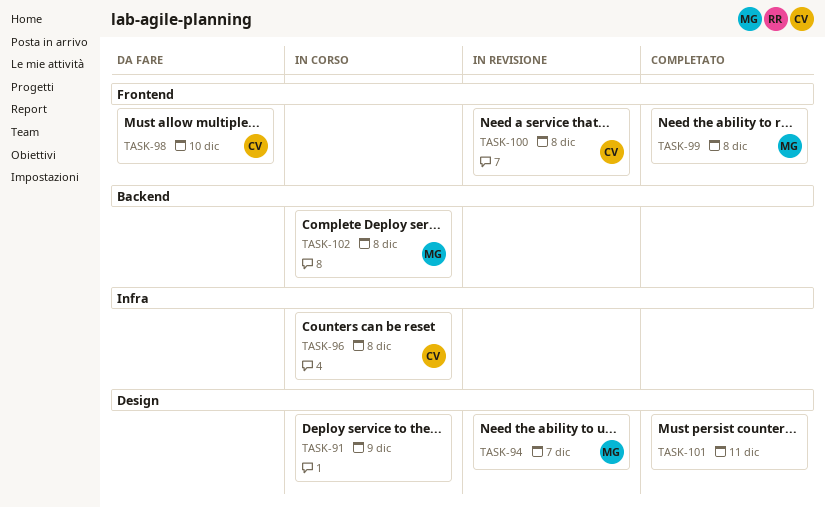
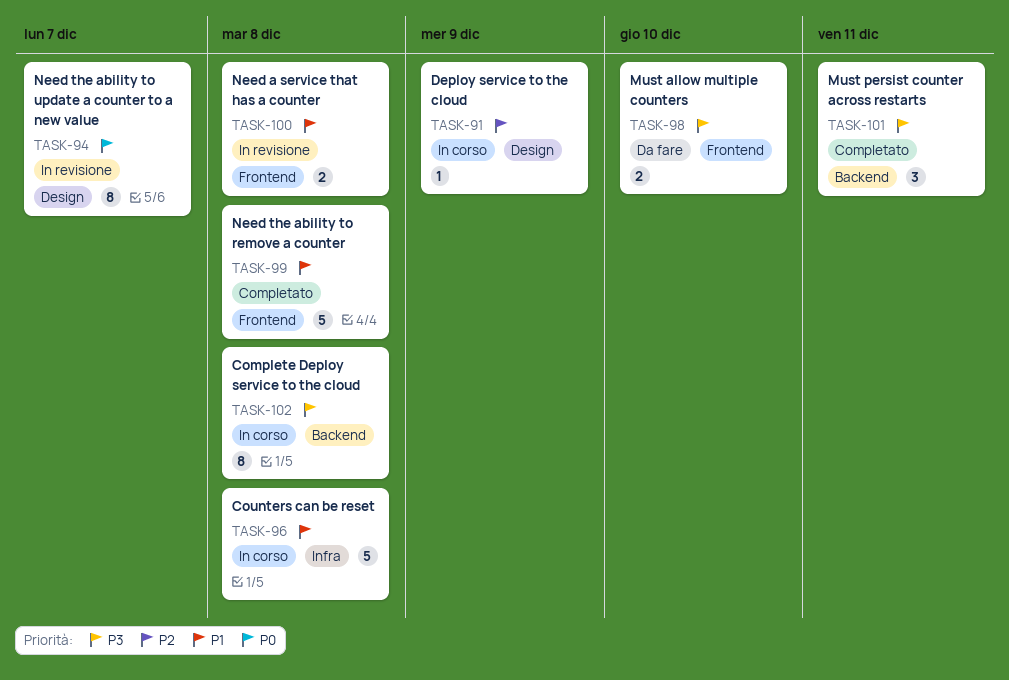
TASK-101, label: Design -> Backend

